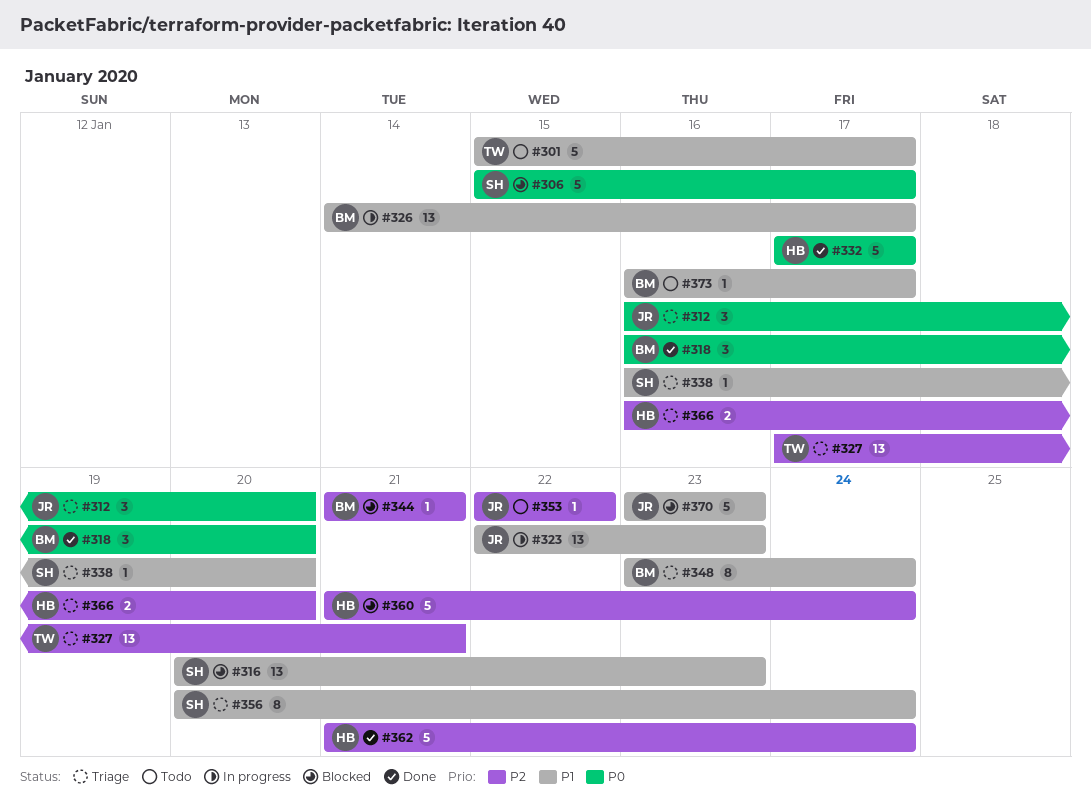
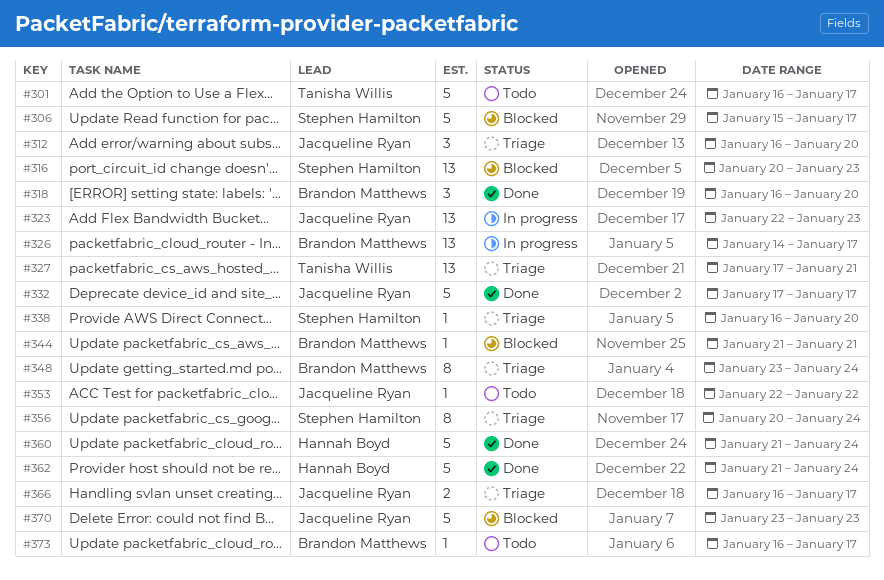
#301, start: Jan 15 -> Jan 16
#332, owner: Hannah Boyd -> Jacqueline Ryan
#360, status: Blocked -> Done
#366, owner: Hannah Boyd -> Jacqueline Ryan
#366, due: Jan 20 -> Jan 17

